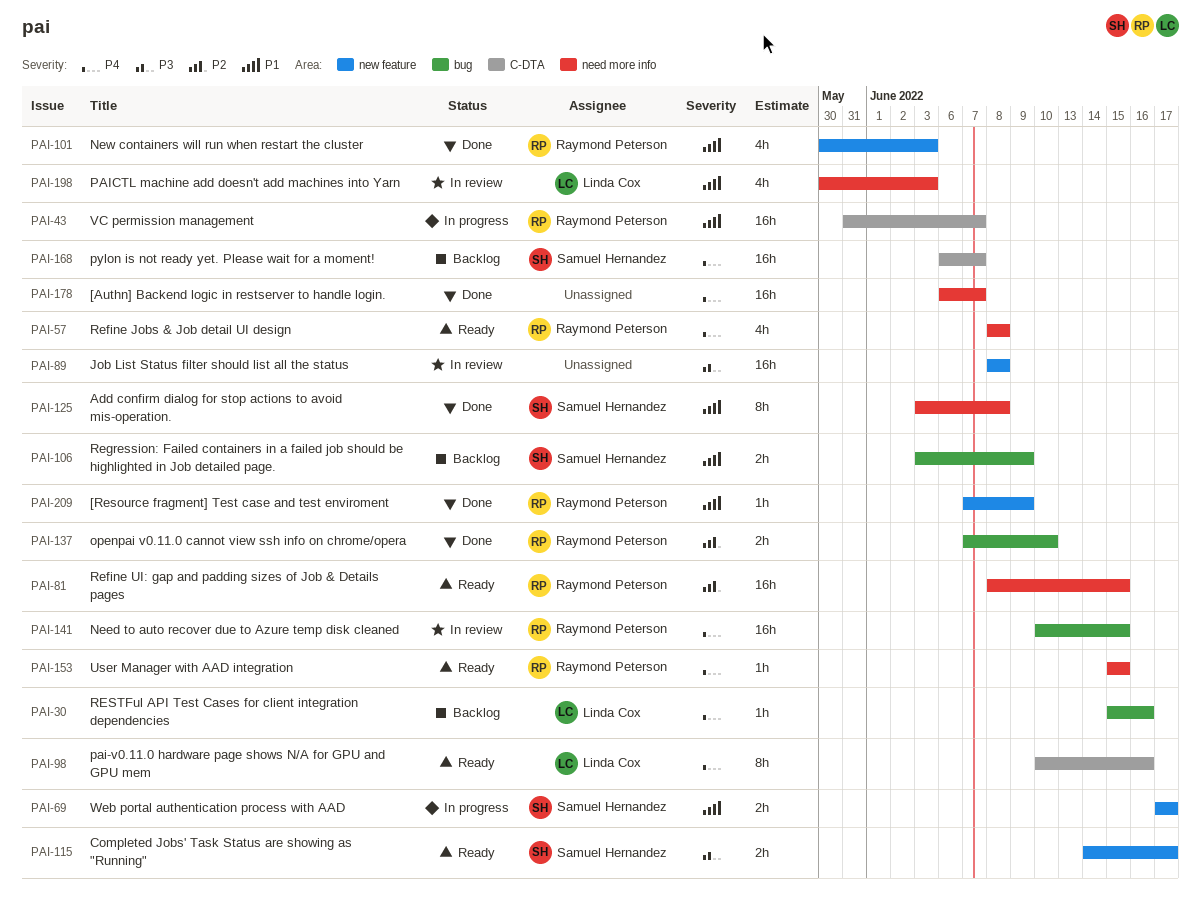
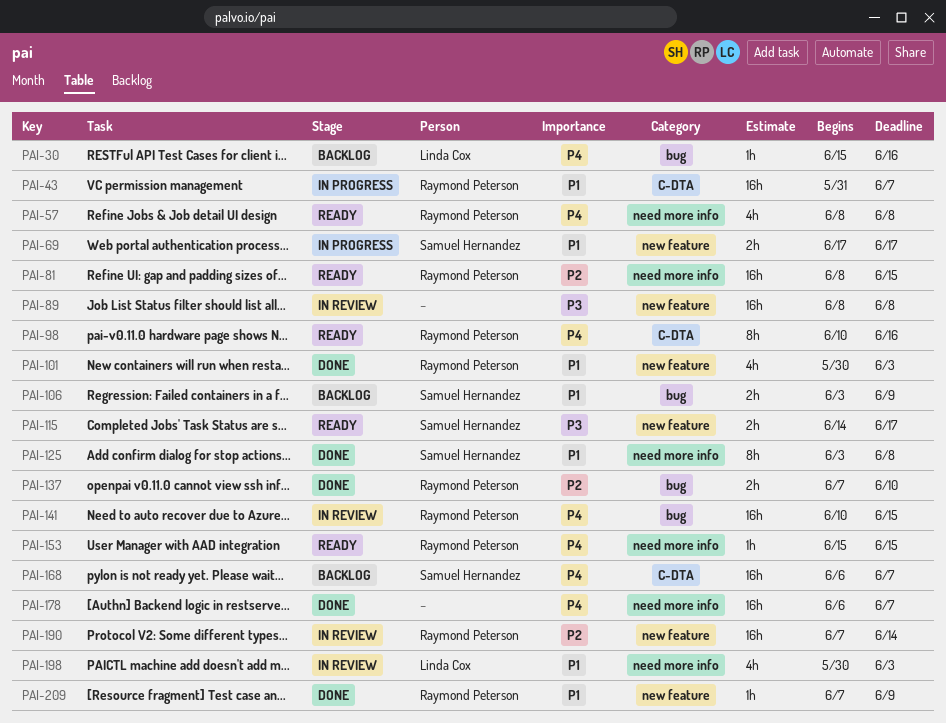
PAI-98, owner: Linda Cox -> Raymond Peterson
PAI-190: none -> present

